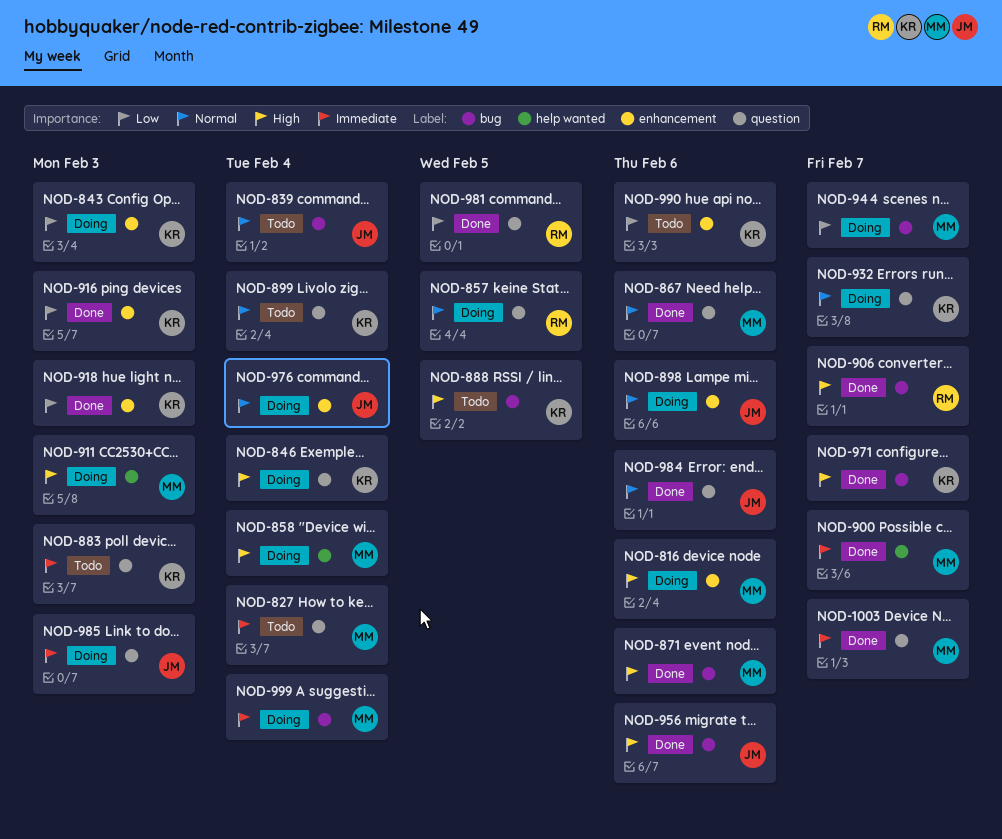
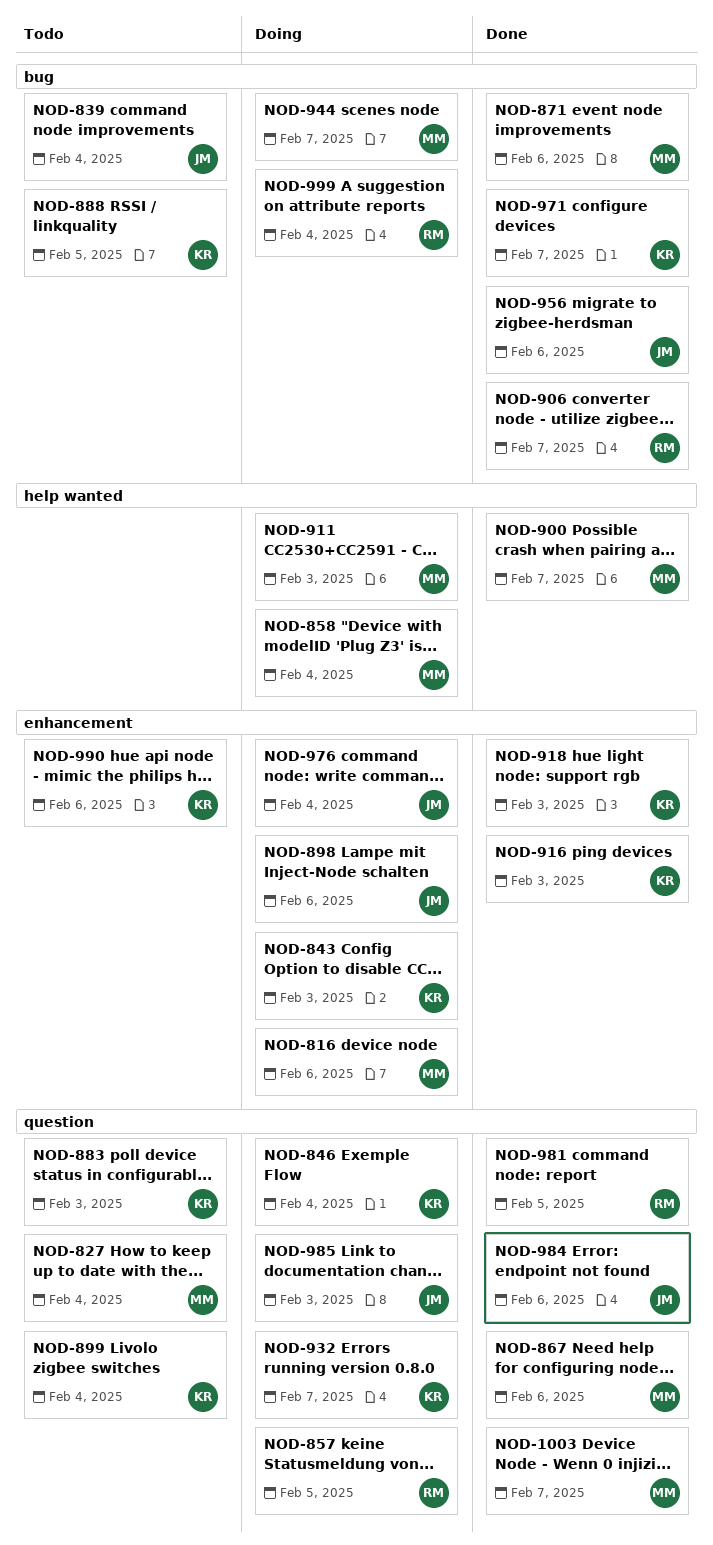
NOD-999, owner: MM -> RM

